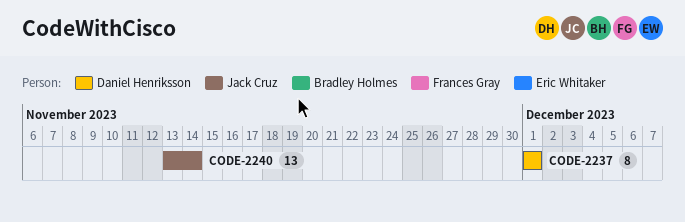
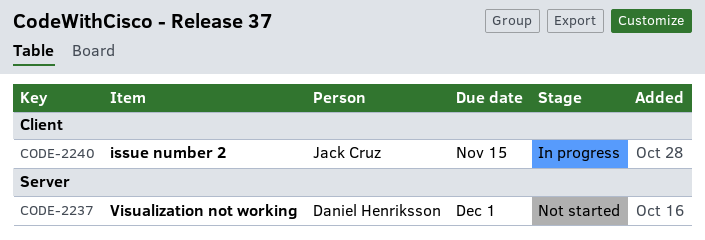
CODE-2240, due: Nov 14 -> Nov 15

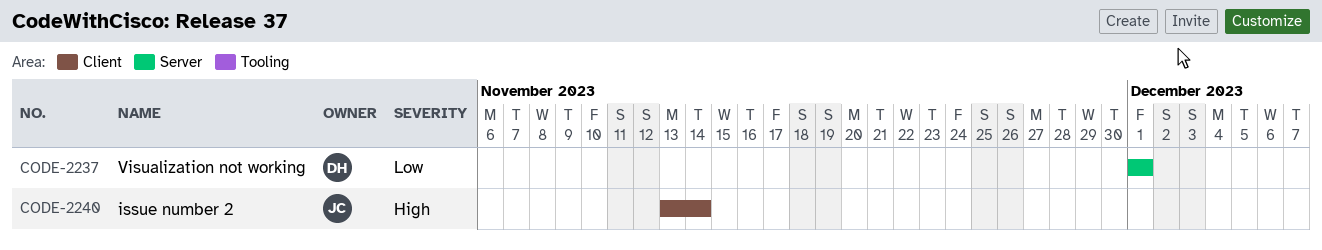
CODE-2240, due: Nov 15 -> Nov 14

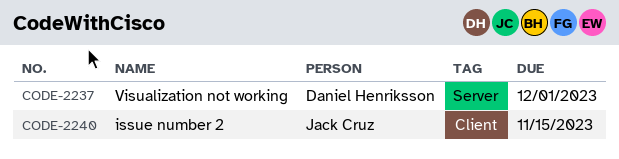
CODE-2240, due: Nov 14 -> Nov 15

